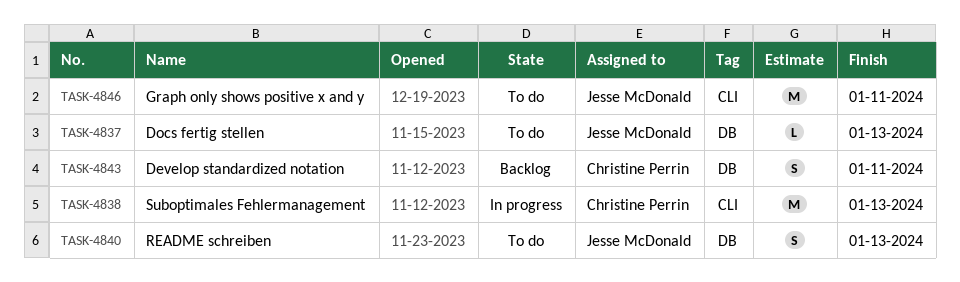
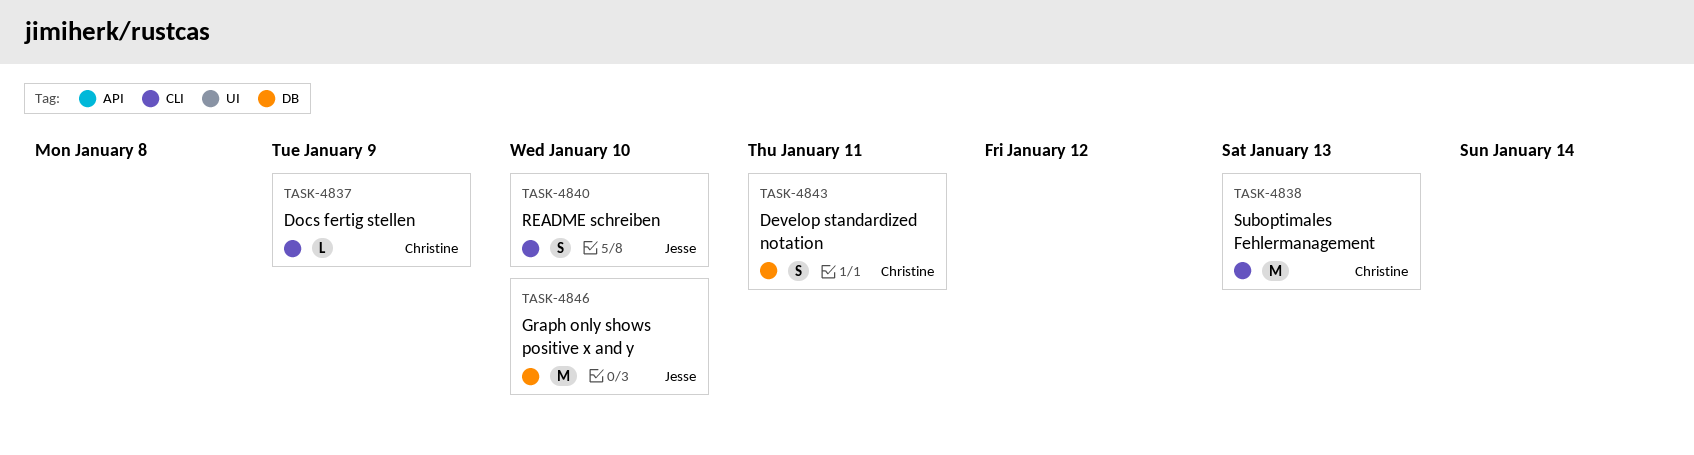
TASK-4837, owner: Jesse McDonald -> Christine Perrin
TASK-4837, label: DB -> CLI
TASK-4837, due: Jan 13 -> Jan 9
TASK-4840, label: DB -> CLI
TASK-4840, due: Jan 13 -> Jan 10
TASK-4846, label: CLI -> DB
TASK-4846, due: Jan 11 -> Jan 10

